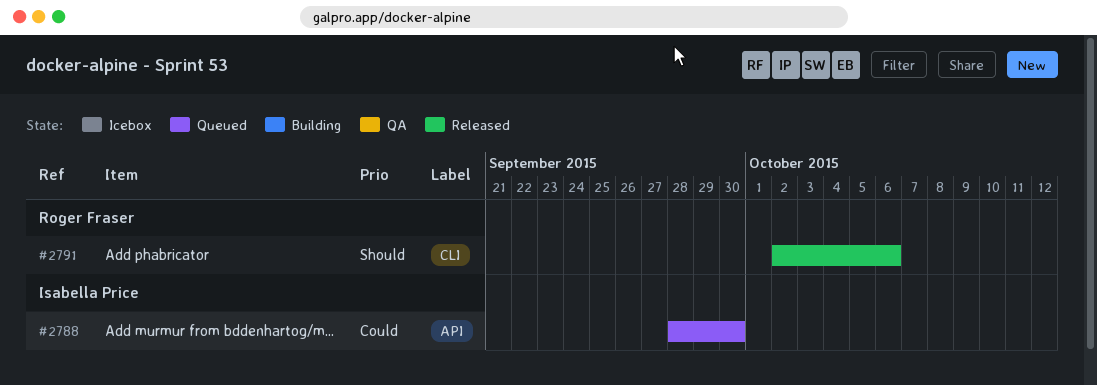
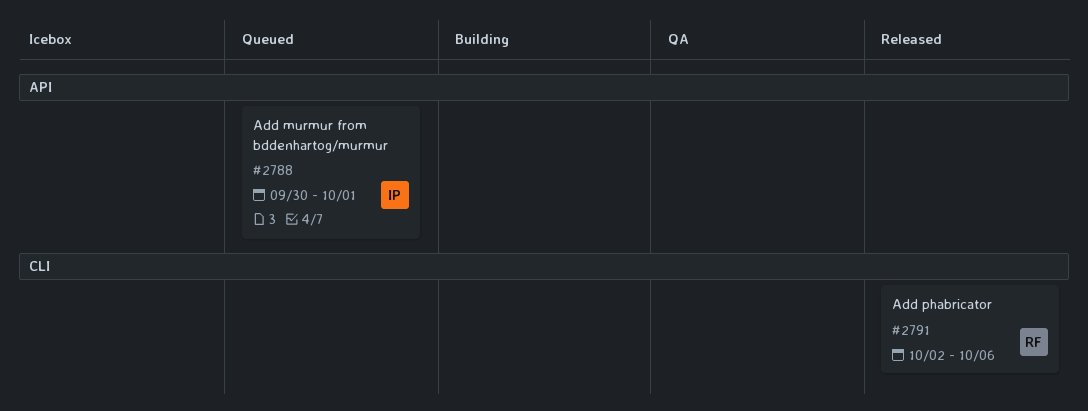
#2788, start: Sep 28 -> Sep 30
#2788, due: Sep 30 -> Oct 1

